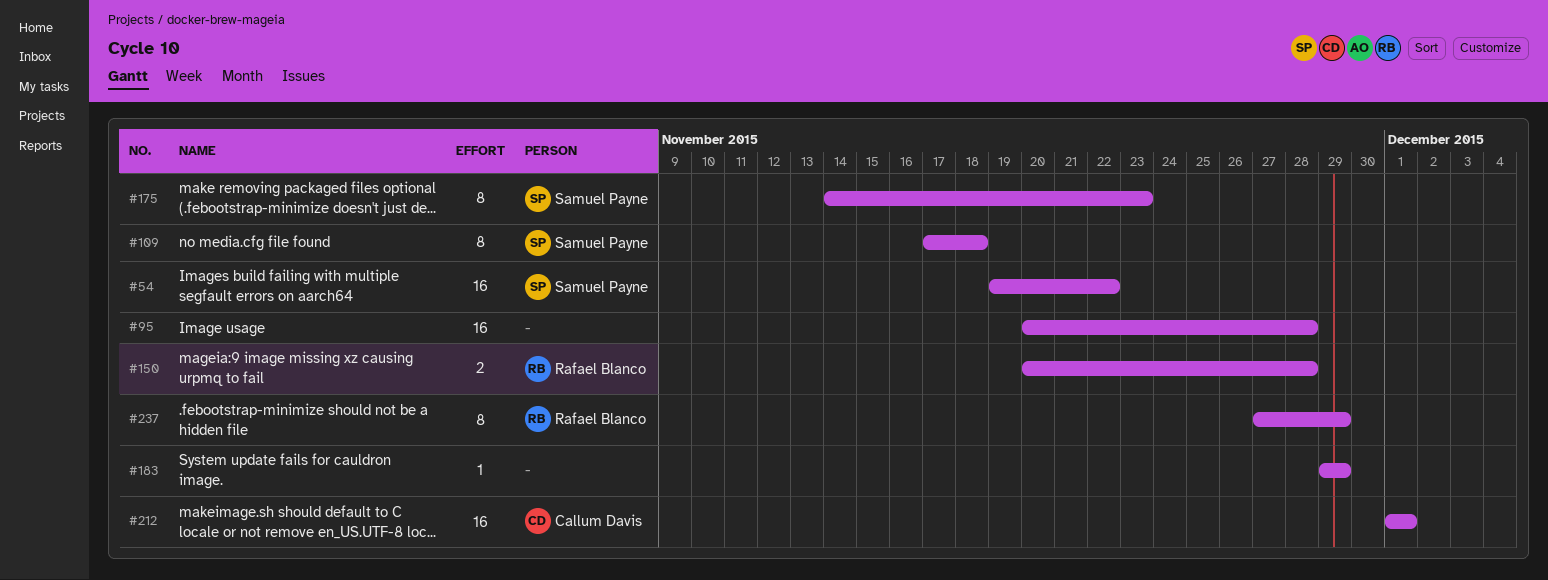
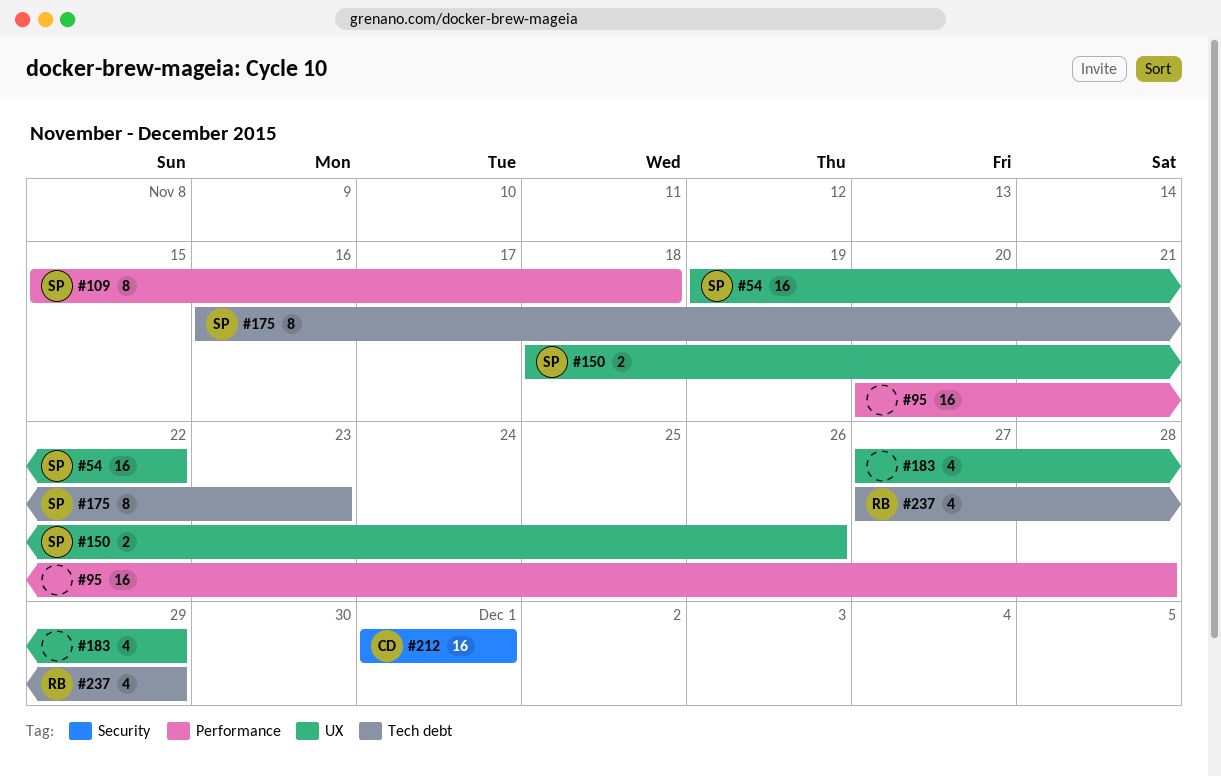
#109, start: Nov 17 -> Nov 15
#150, owner: Rafael Blanco -> Samuel Payne
#150, start: Nov 20 -> Nov 18
#150, due: Nov 28 -> Nov 26
#175, start: Nov 14 -> Nov 16
#183, estimate: 1 -> 4
#183, start: Nov 29 -> Nov 27
#237, estimate: 8 -> 4

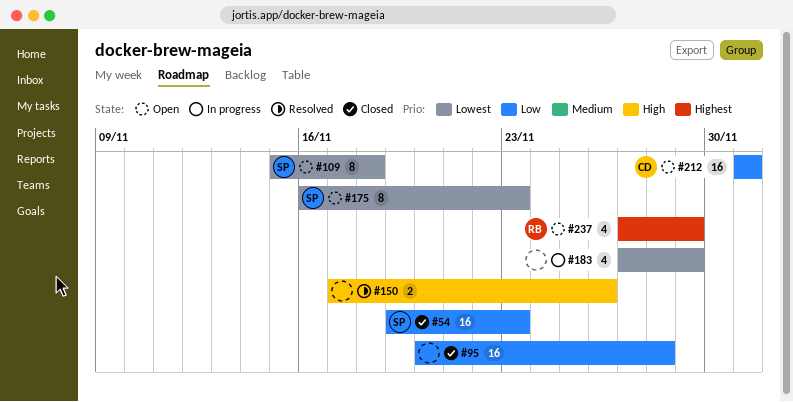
#54, due: Nov 22 -> Nov 23
#150, owner: SP -> none
#150, start: Nov 18 -> Nov 17

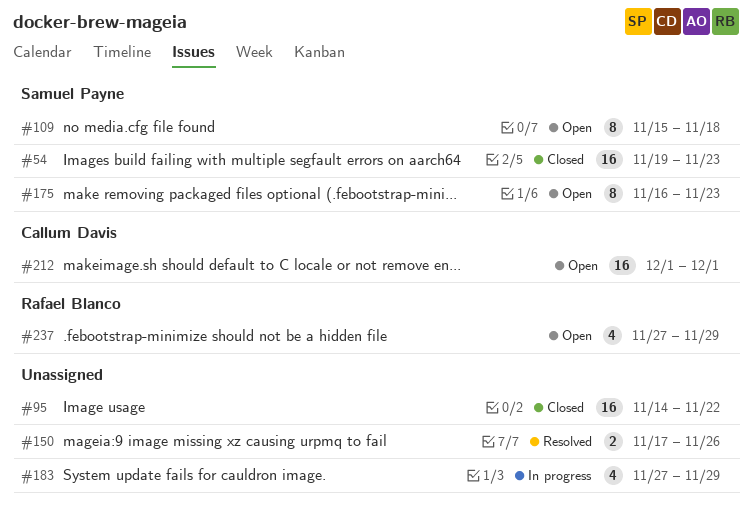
#95, start: Nov 20 -> Nov 14
#95, due: Nov 28 -> Nov 22

